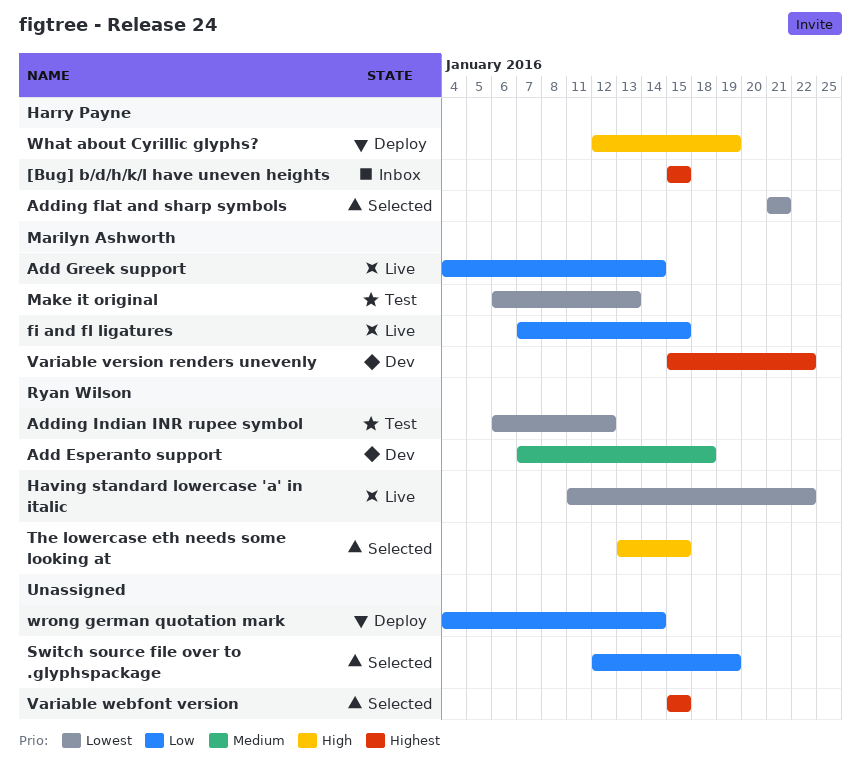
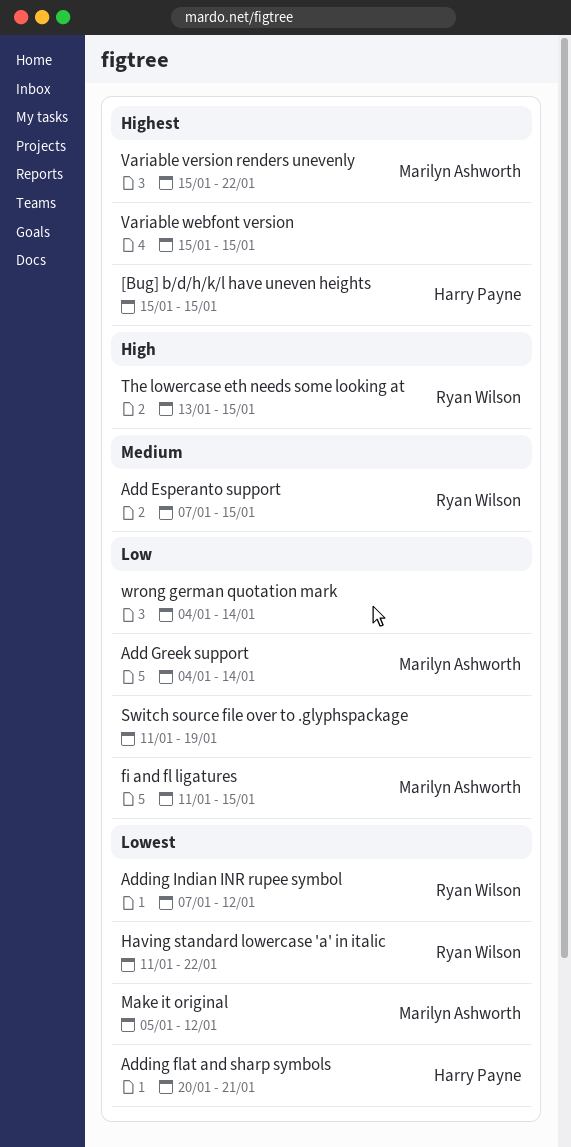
Add Esperanto support, due: Jan 18 -> Jan 15
Adding flat and sharp symbols, start: Jan 21 -> Jan 20
Adding Indian INR rupee symbol, start: Jan 6 -> Jan 7
fi and fl ligatures, start: Jan 7 -> Jan 11
Make it original, start: Jan 6 -> Jan 5
Make it original, due: Jan 13 -> Jan 12
Switch source file over to .glyphspackage, start: Jan 12 -> Jan 11
What about Cyrillic glyphs?: present -> none

